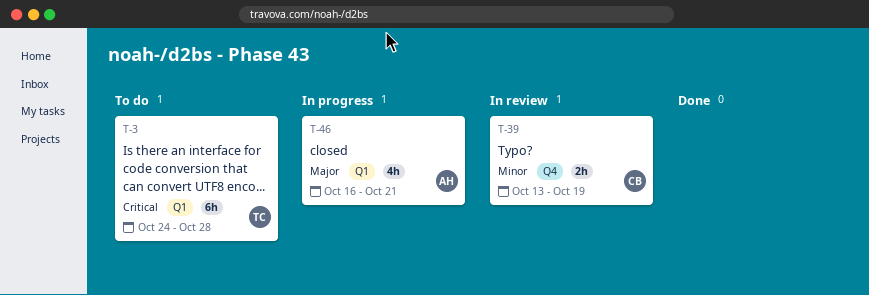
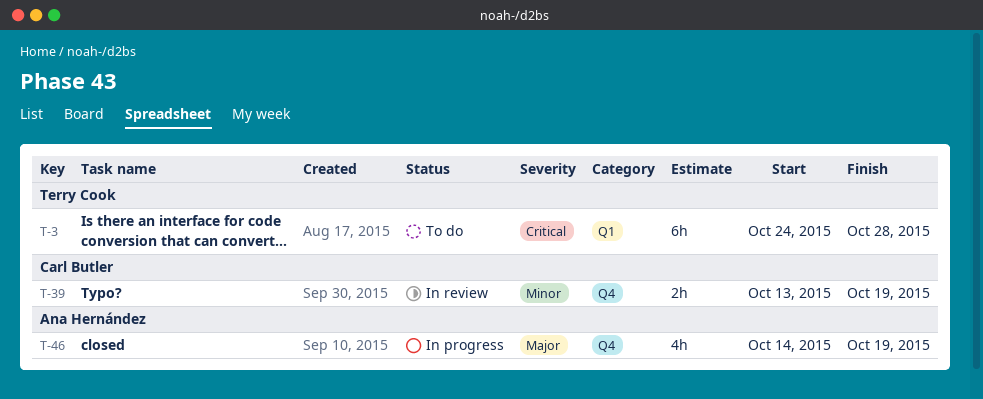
T-46, label: Q1 -> Q4
T-46, start: Oct 16 -> Oct 14
T-46, due: Oct 21 -> Oct 19

